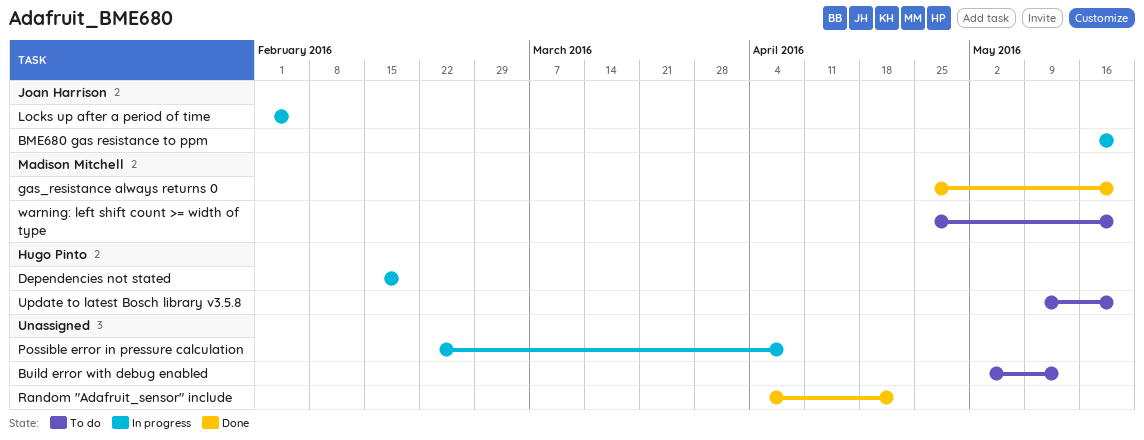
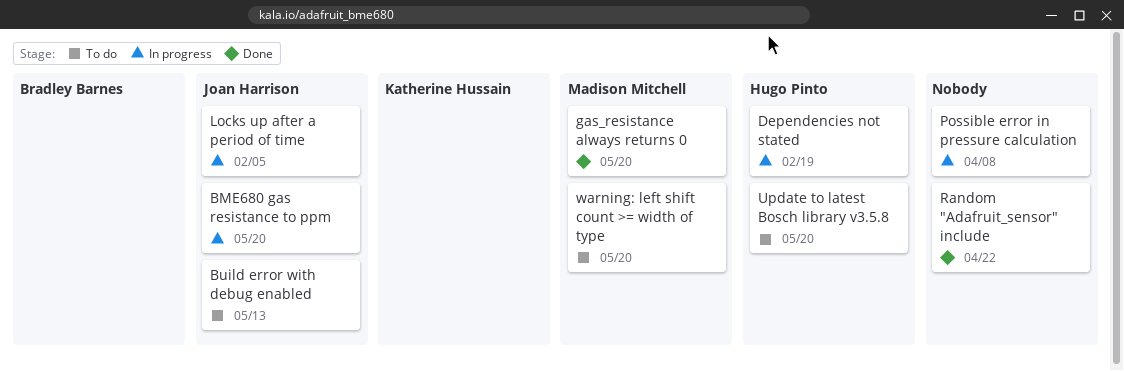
Build error with debug enabled, owner: none -> Joan Harrison

